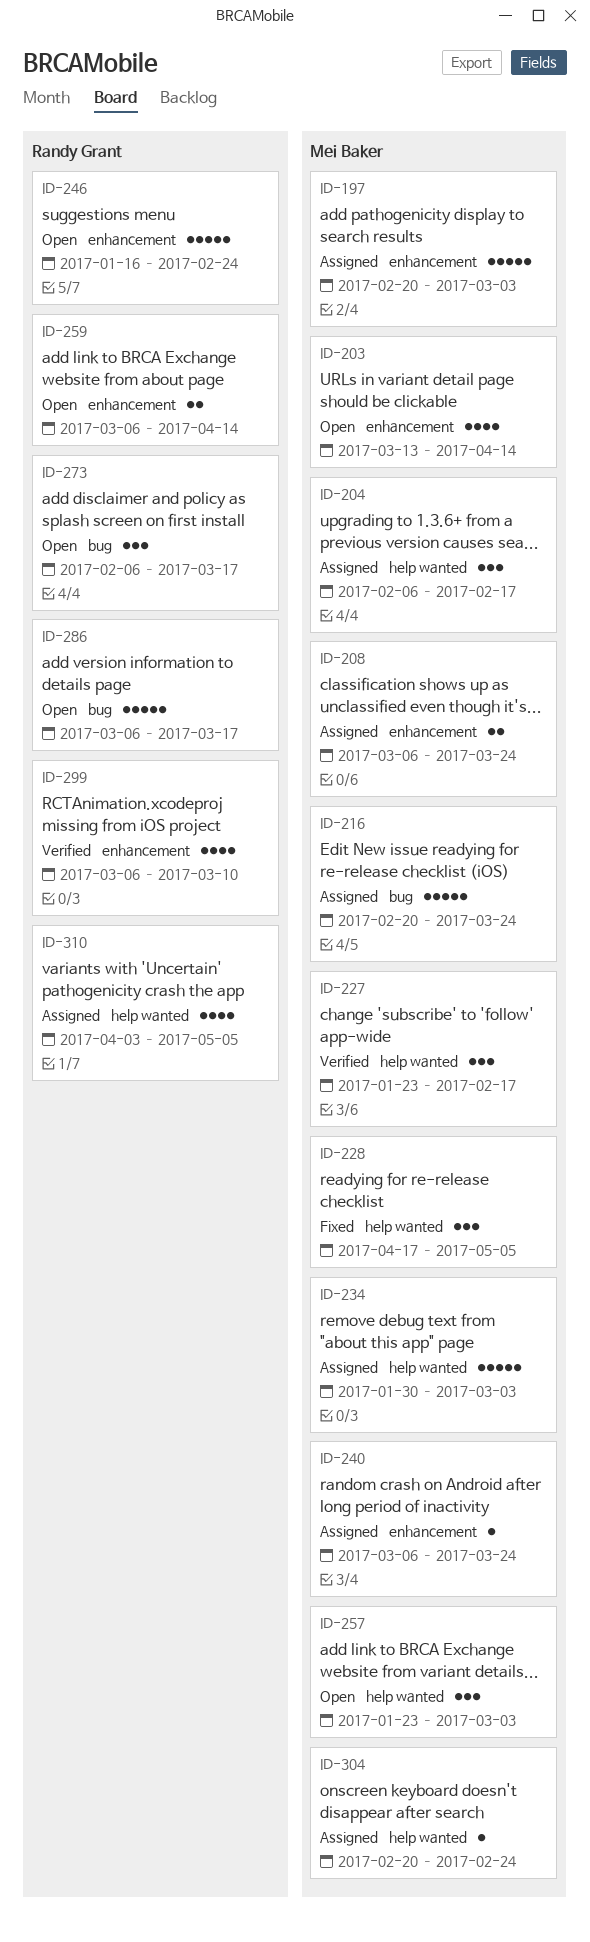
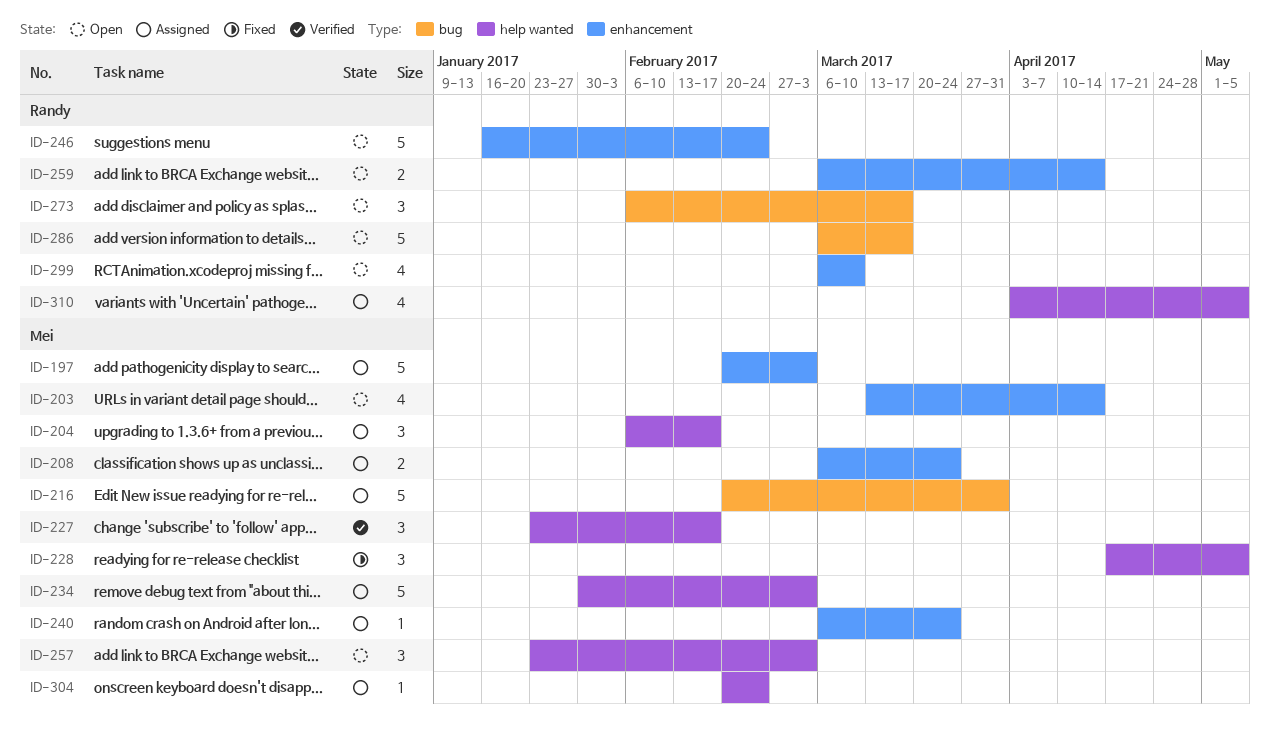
ID-216, due: Mar 24 -> Mar 31
ID-299, status: Verified -> Open

